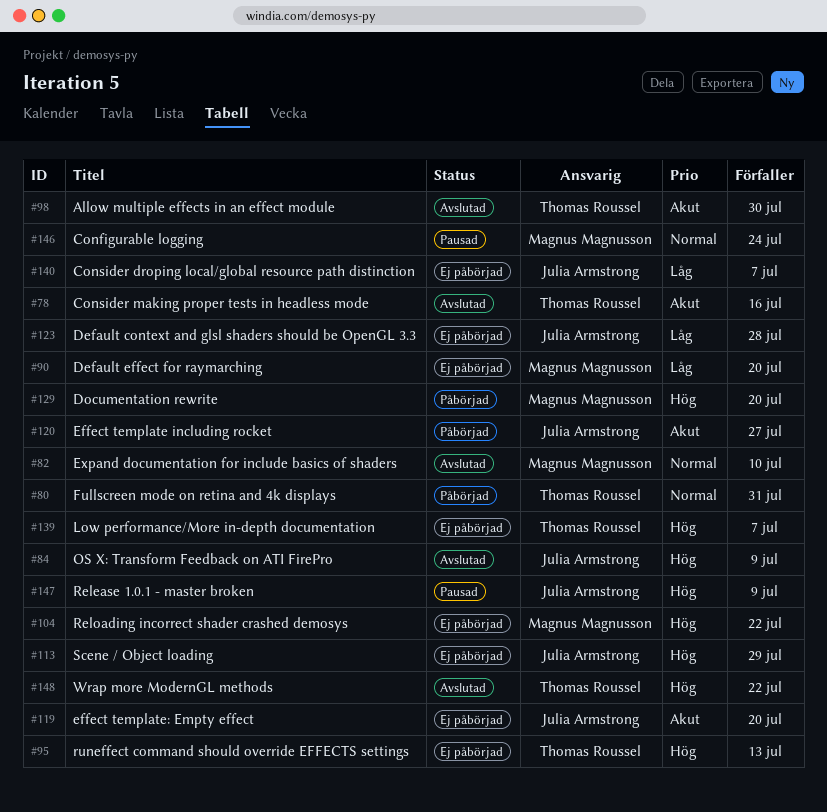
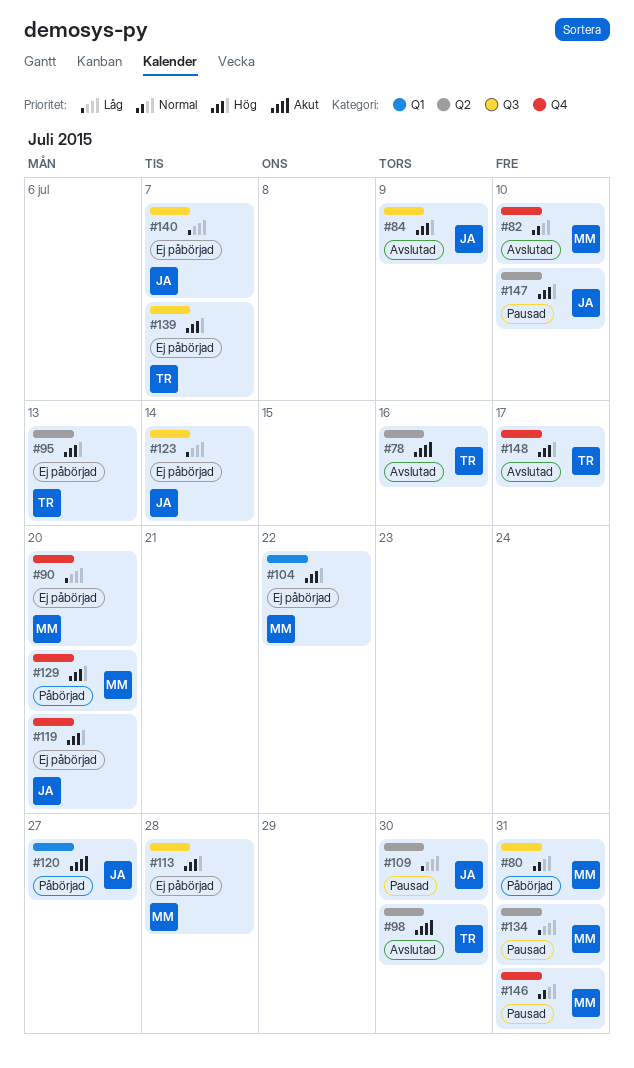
#80, owner: Thomas Roussel -> Magnus Magnusson
#109: none -> present
#113, owner: Julia Armstrong -> Magnus Magnusson
#113, due: Jul 29 -> Jul 28
#119, priority: Akut -> Hög
#123, due: Jul 28 -> Jul 14
#134: none -> present
#146, due: Jul 24 -> Jul 31
#147, due: Jul 9 -> Jul 10
#148, due: Jul 22 -> Jul 17

